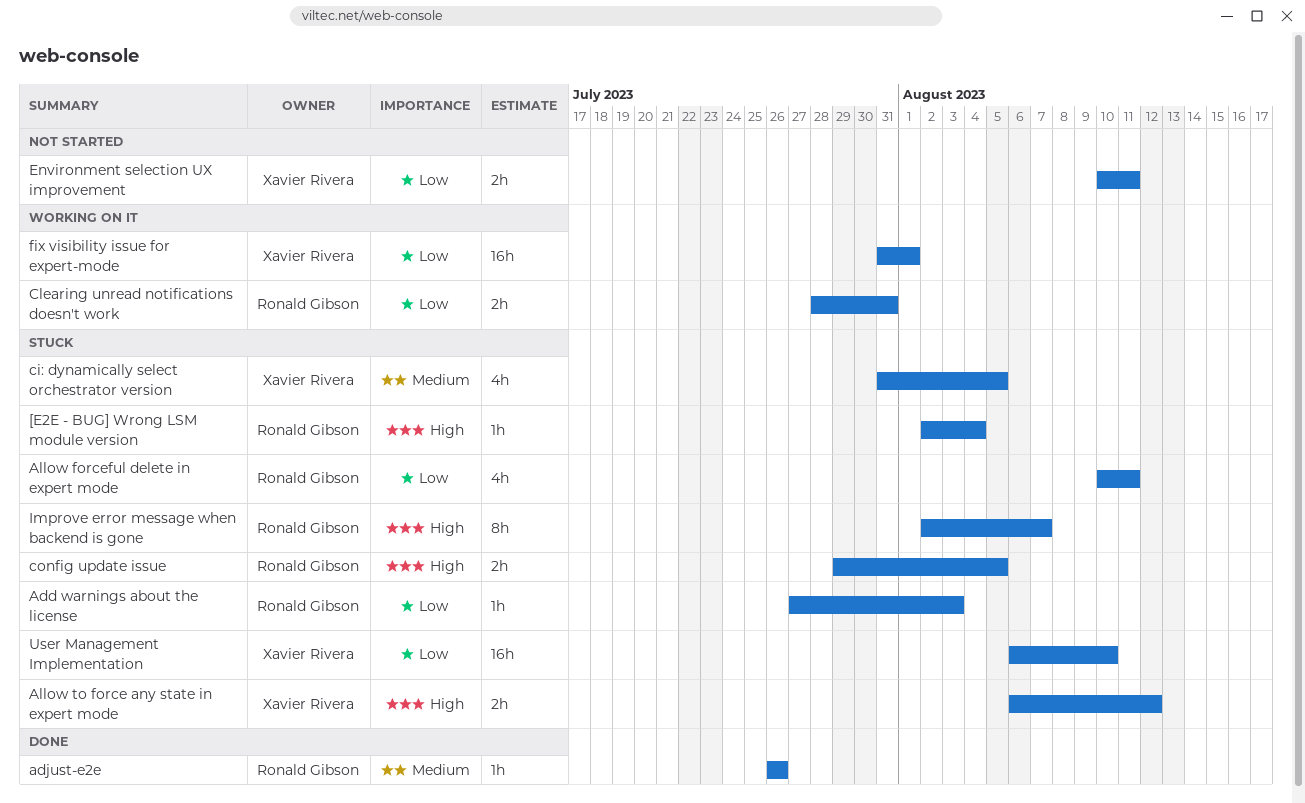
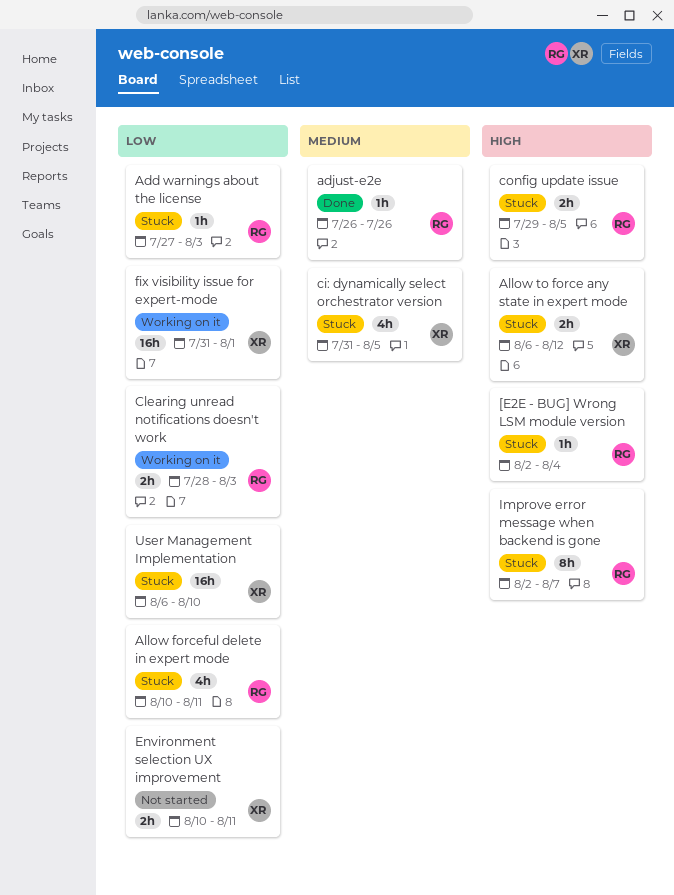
Clearing unread notifications doesn't work, due: Jul 31 -> Aug 3

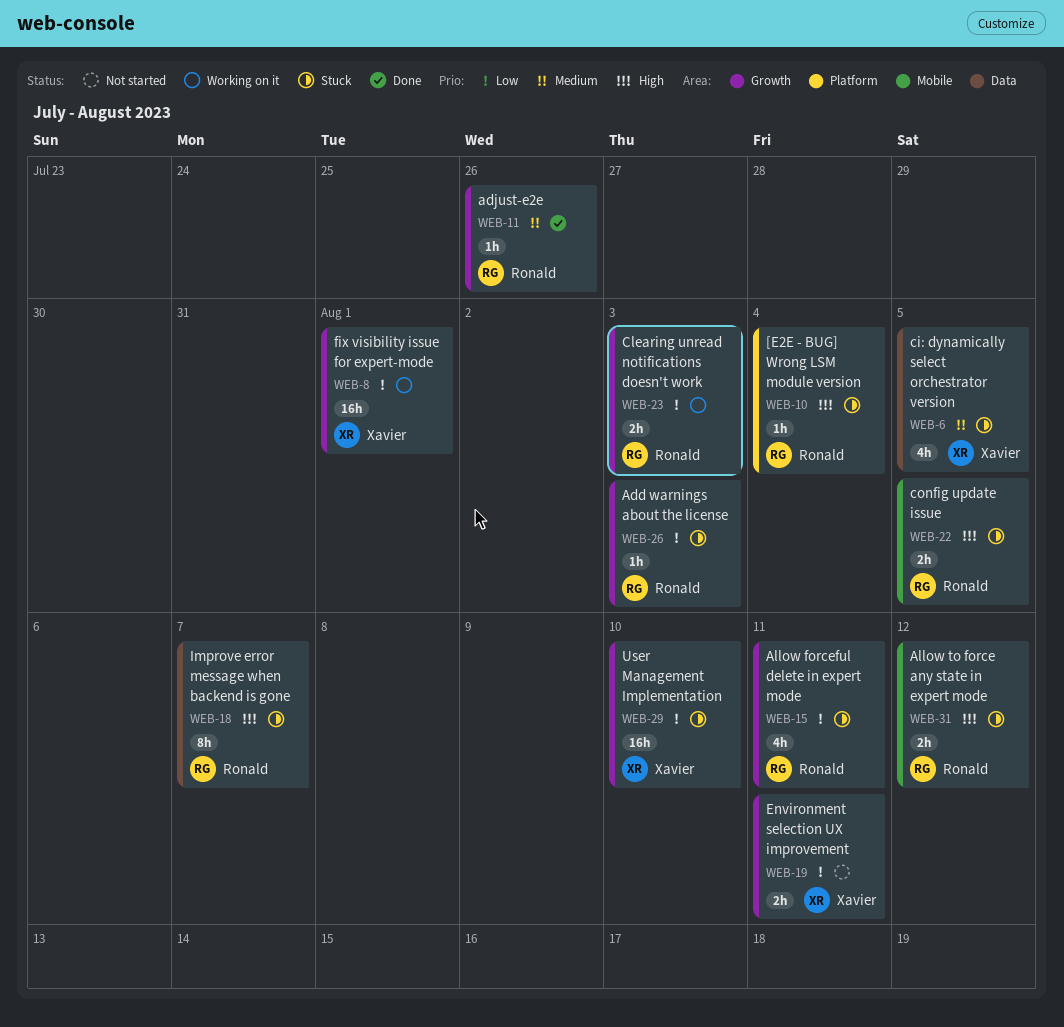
Allow to force any state in expert mode, owner: Xavier -> Ronald

